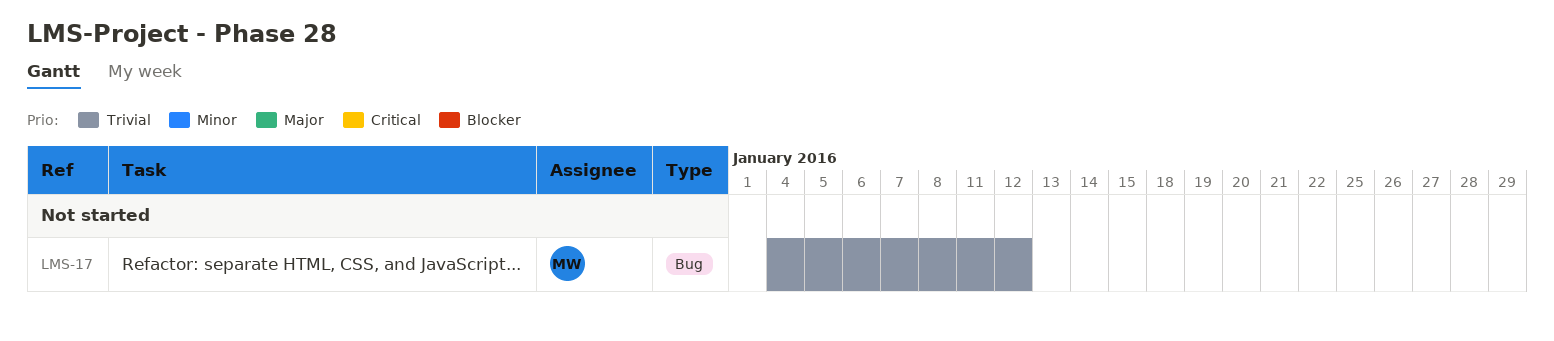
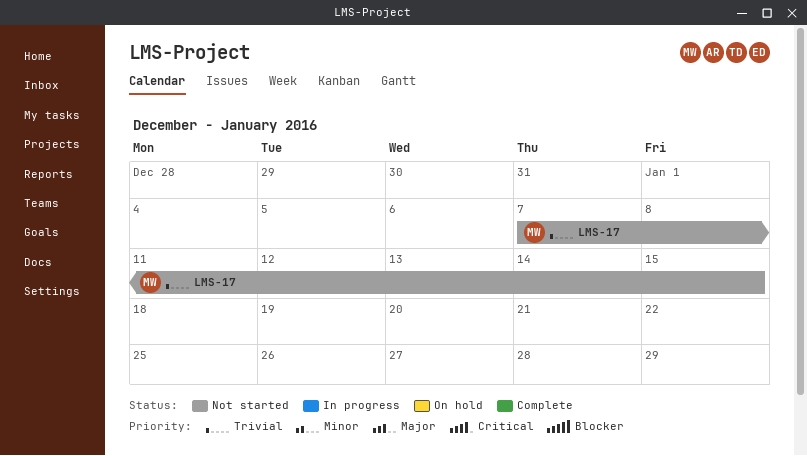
LMS-17, start: Jan 4 -> Jan 7
LMS-17, due: Jan 12 -> Jan 15

